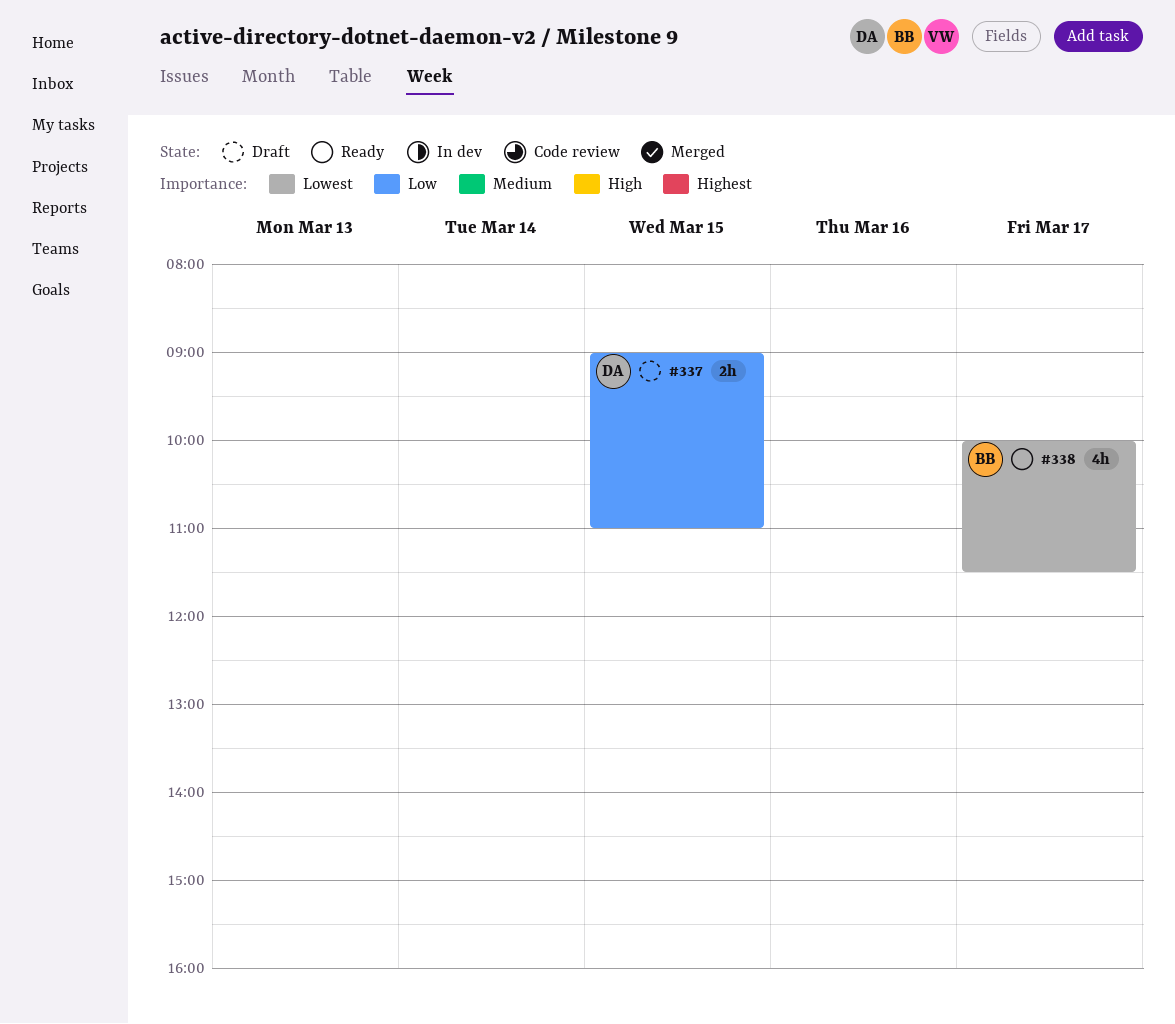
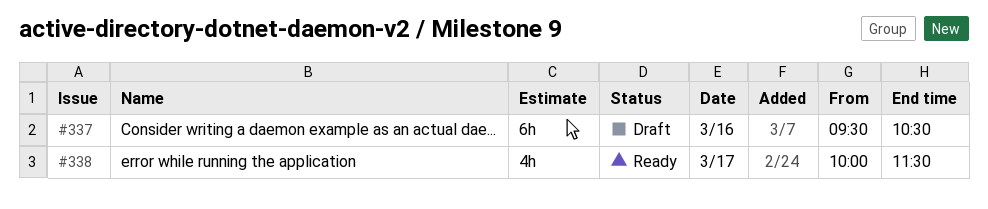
#337, estimate: 2h -> 6h
#337, day: Mar 15 -> Mar 16
#337, begins: 09:00 -> 09:30
#337, ends: 11:00 -> 10:30

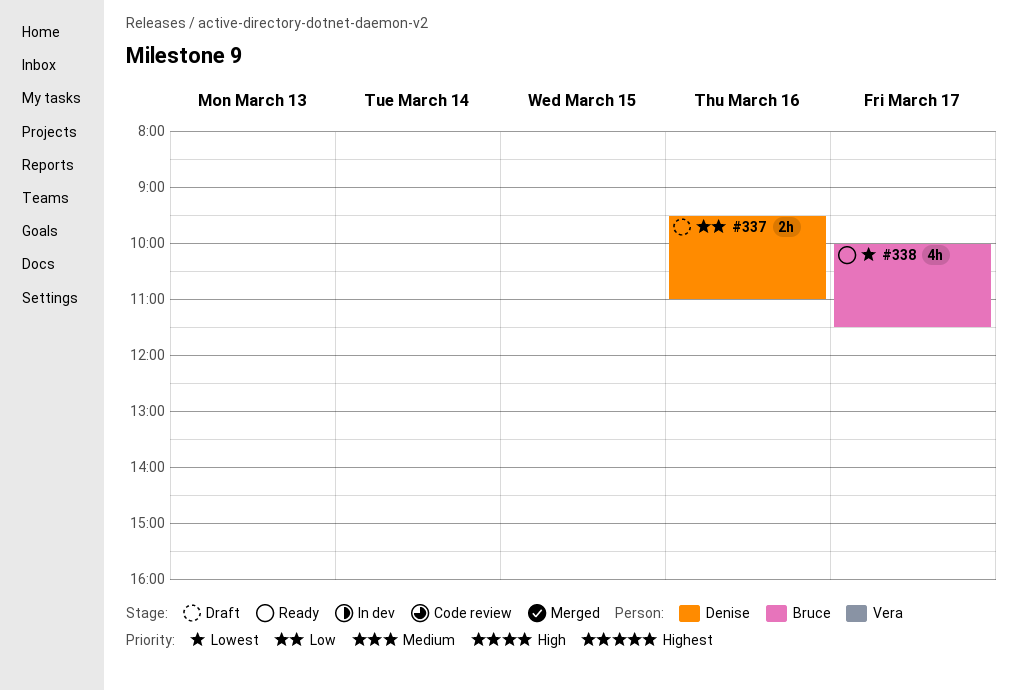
#337, estimate: 6h -> 2h
#337, ends: 10:30 -> 11:00

